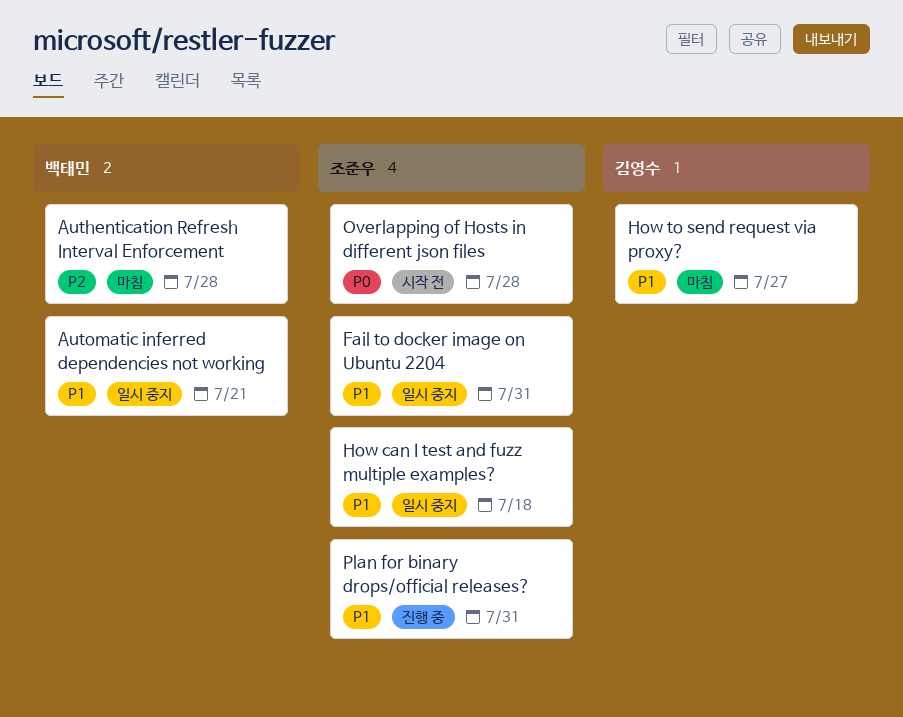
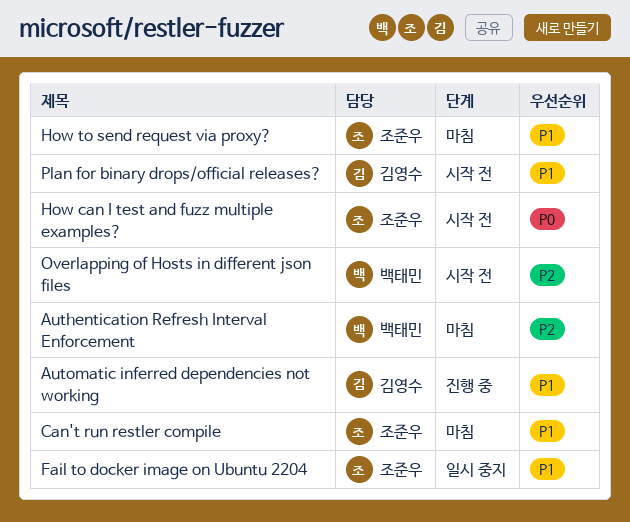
Automatic inferred dependencies not working, status: 일시 중지 -> 진행 중
Automatic inferred dependencies not working, owner: 백태민 -> 김영수
Can't run restler compile: none -> present
How can I test and fuzz multiple examples?, status: 일시 중지 -> 시작 전
How can I test and fuzz multiple examples?, priority: P1 -> P0
How to send request via proxy?, owner: 김영수 -> 조준우
Overlapping of Hosts in different json files, owner: 조준우 -> 백태민
Overlapping of Hosts in different json files, priority: P0 -> P2
Plan for binary drops/official releases?, status: 진행 중 -> 시작 전
Plan for binary drops/official releases?, owner: 조준우 -> 김영수

